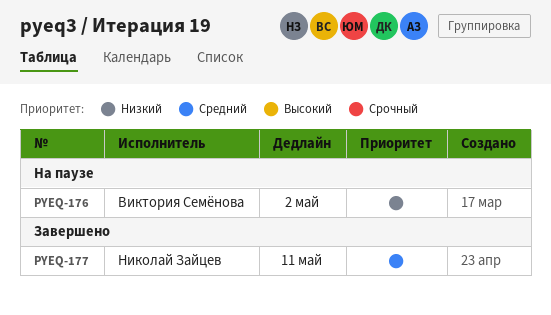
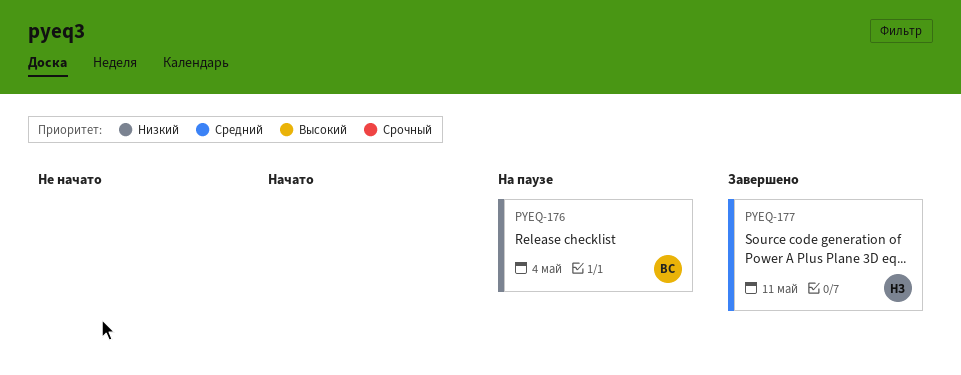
PYEQ-176, due: May 2 -> May 4

